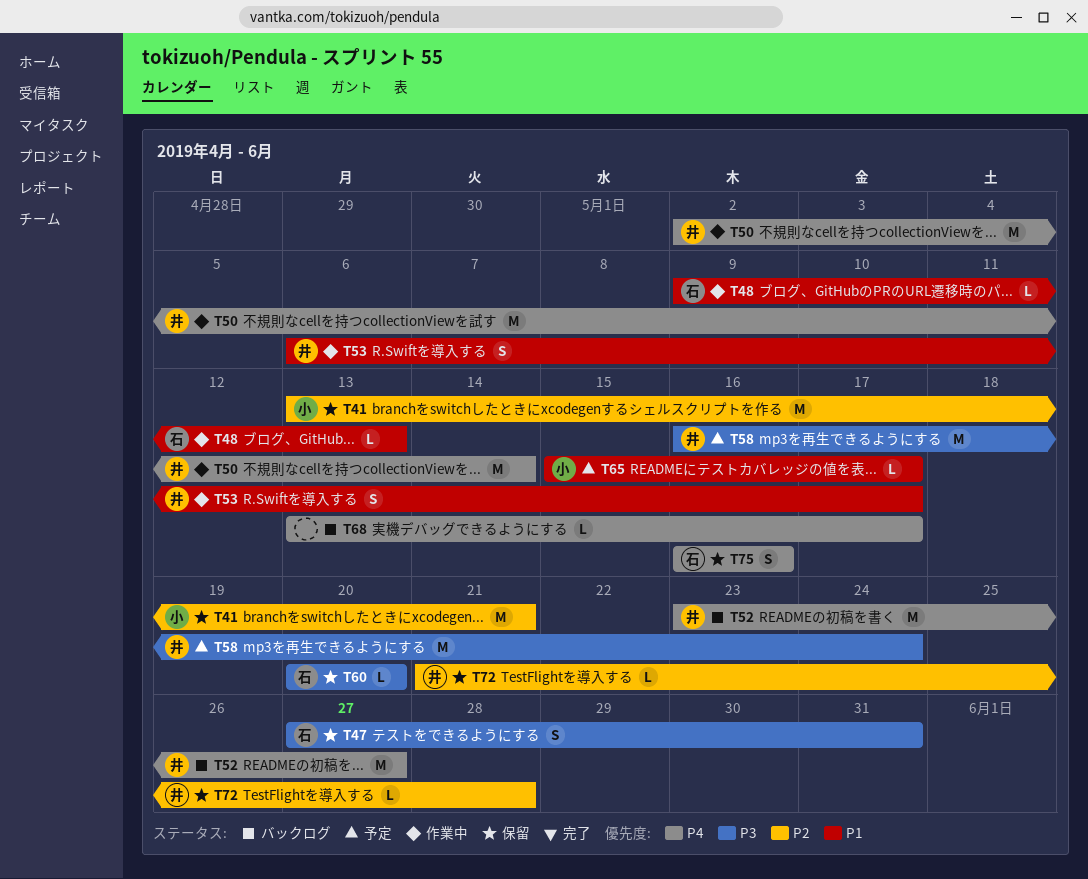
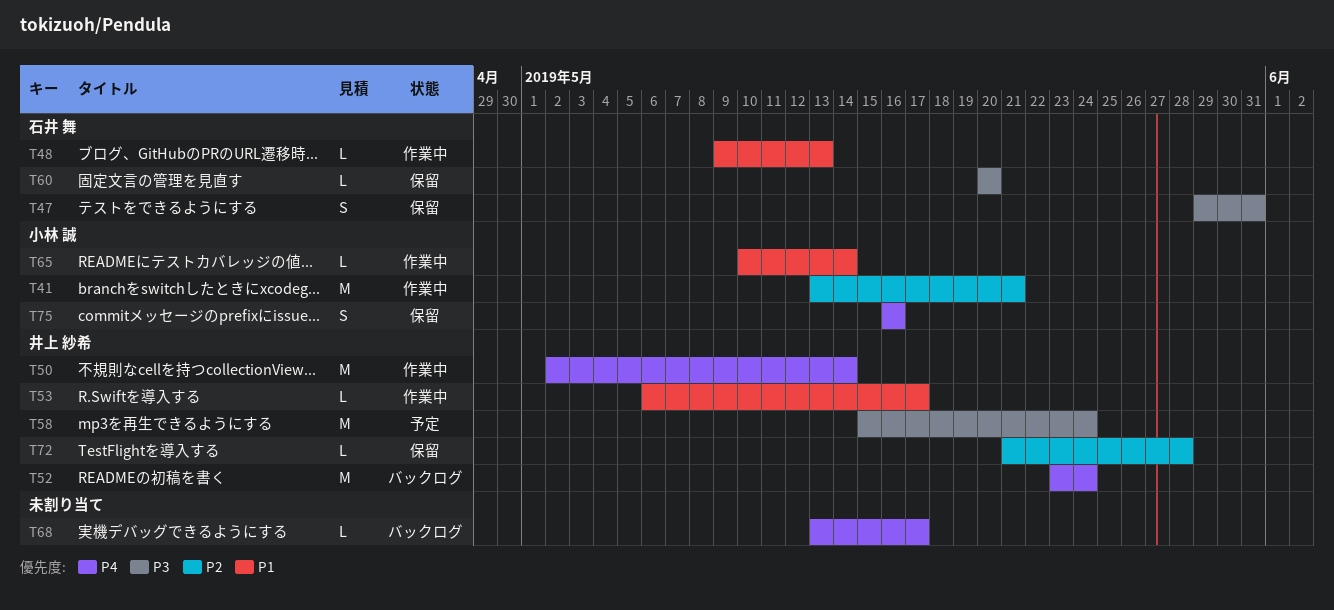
T41, status: 保留 -> 作業中
T47, start: May 27 -> May 29
T52, due: May 27 -> May 24
T53, estimate: S -> L
T58, start: May 16 -> May 15
T65, status: 予定 -> 作業中
T65, start: May 15 -> May 10
T65, due: May 17 -> May 14
T75, owner: 石井 舞 -> 小林 誠

